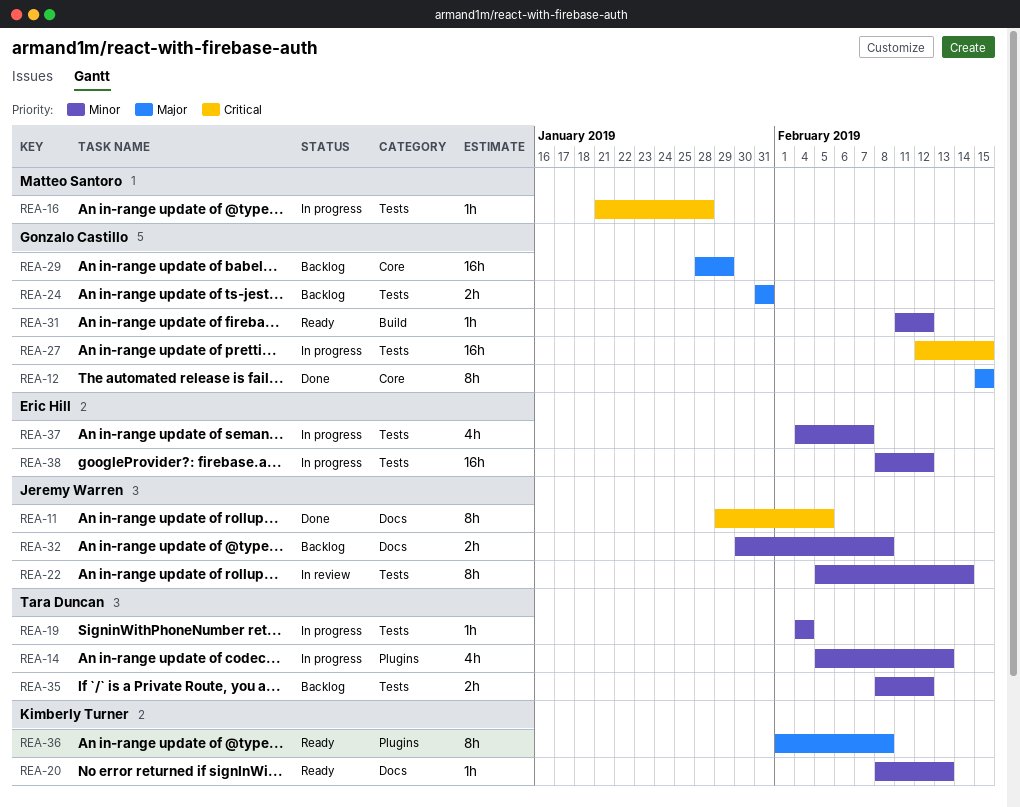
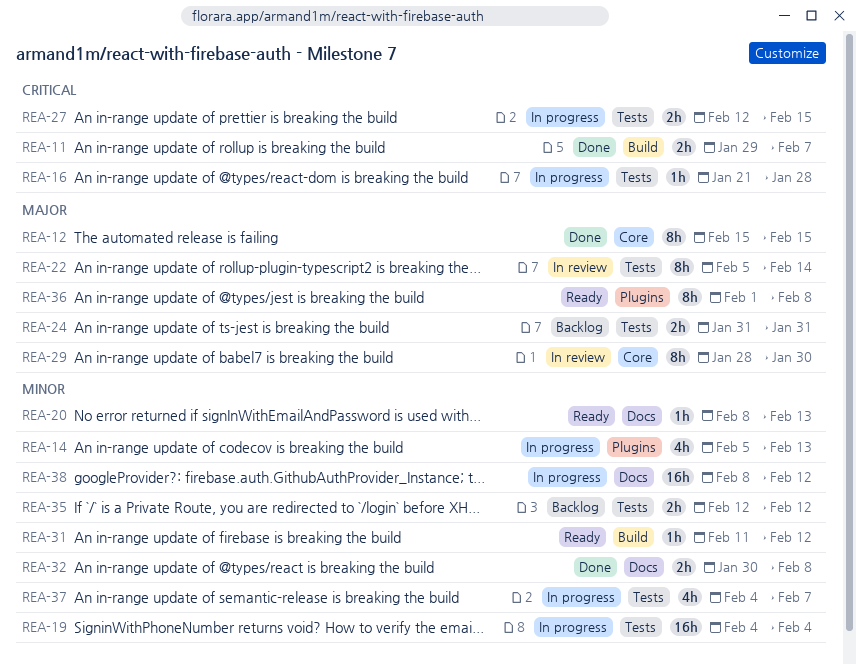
REA-11, label: Docs -> Build
REA-11, estimate: 8h -> 2h
REA-11, due: Feb 5 -> Feb 7
REA-19, estimate: 1h -> 16h
REA-22, priority: Minor -> Major
REA-27, estimate: 16h -> 2h
REA-29, status: Backlog -> In review
REA-29, estimate: 16h -> 8h
REA-29, due: Jan 29 -> Jan 30
REA-32, status: Backlog -> Done
REA-35, start: Feb 8 -> Feb 12
REA-38, label: Tests -> Docs

